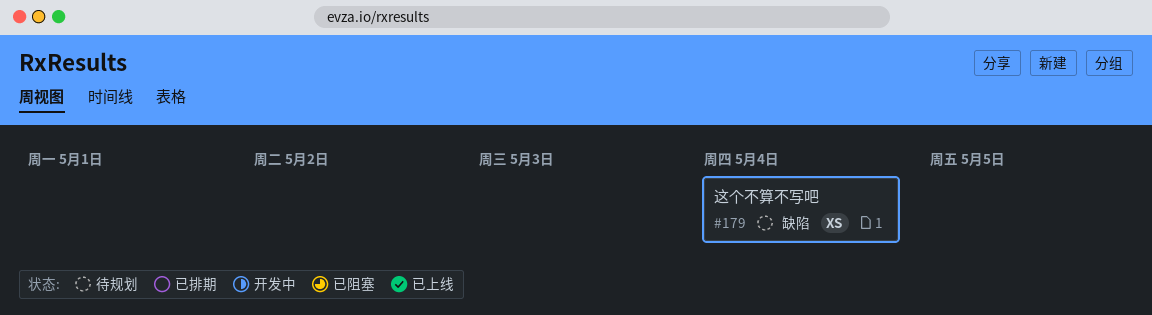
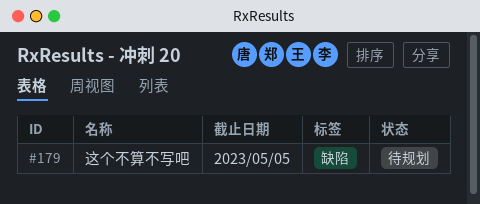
#179, due: May 4 -> May 5

